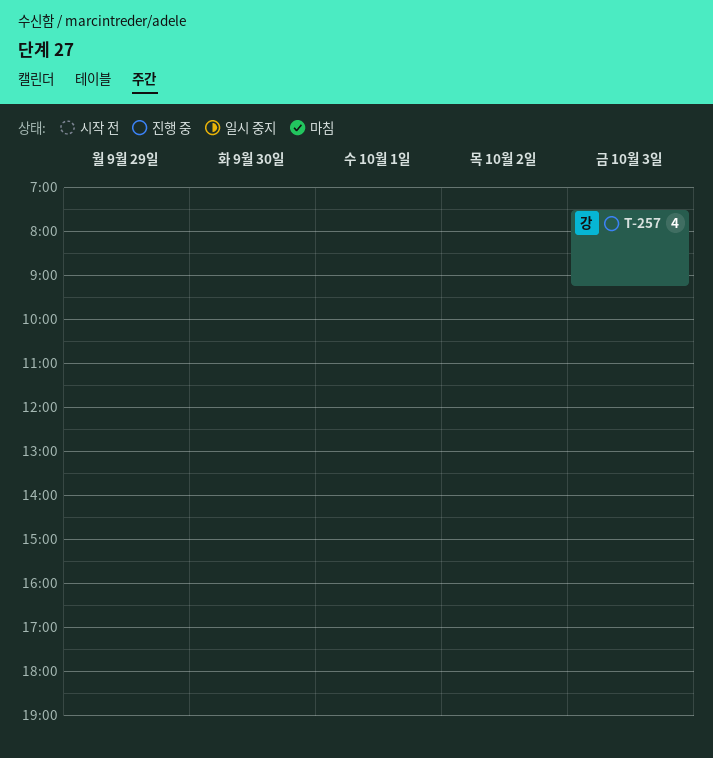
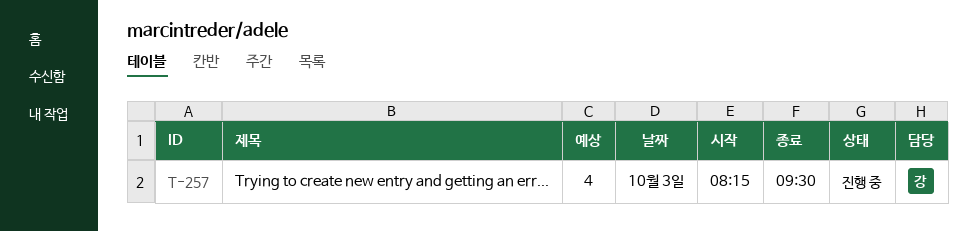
T-257, begins: 07:30 -> 08:15
T-257, ends: 09:15 -> 09:30

